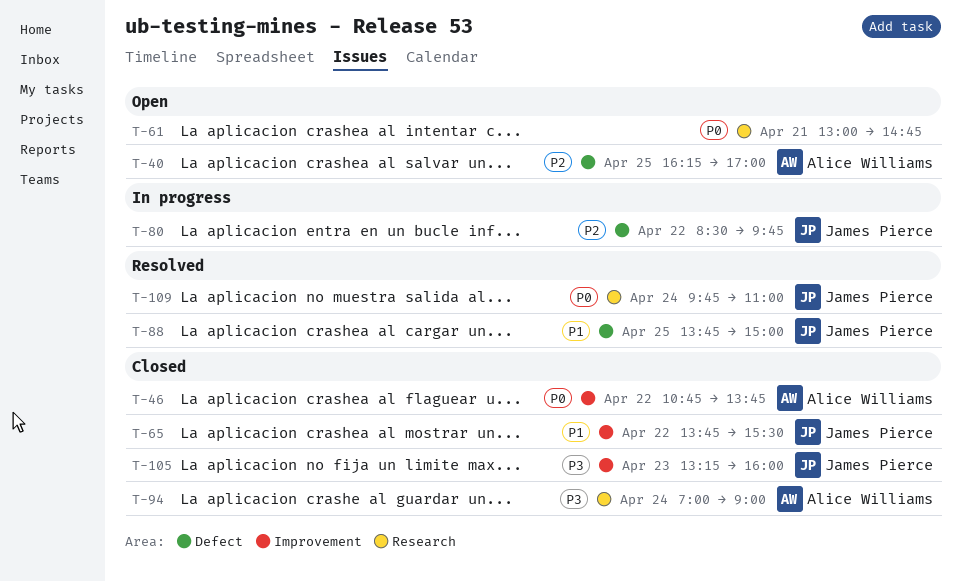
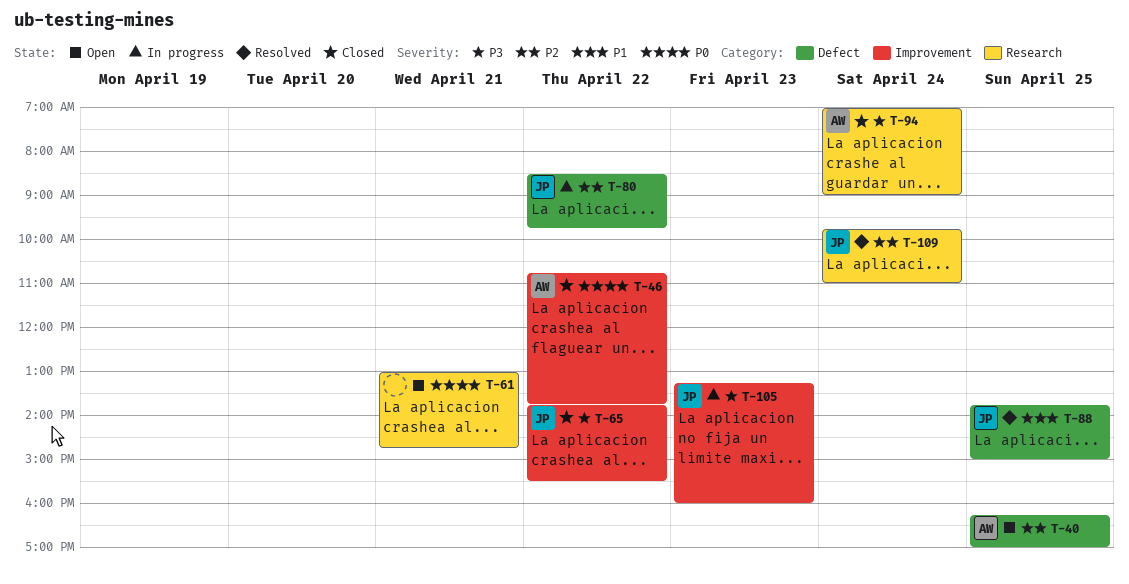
T-65, priority: P1 -> P3
T-105, status: Closed -> In progress
T-109, priority: P0 -> P2

